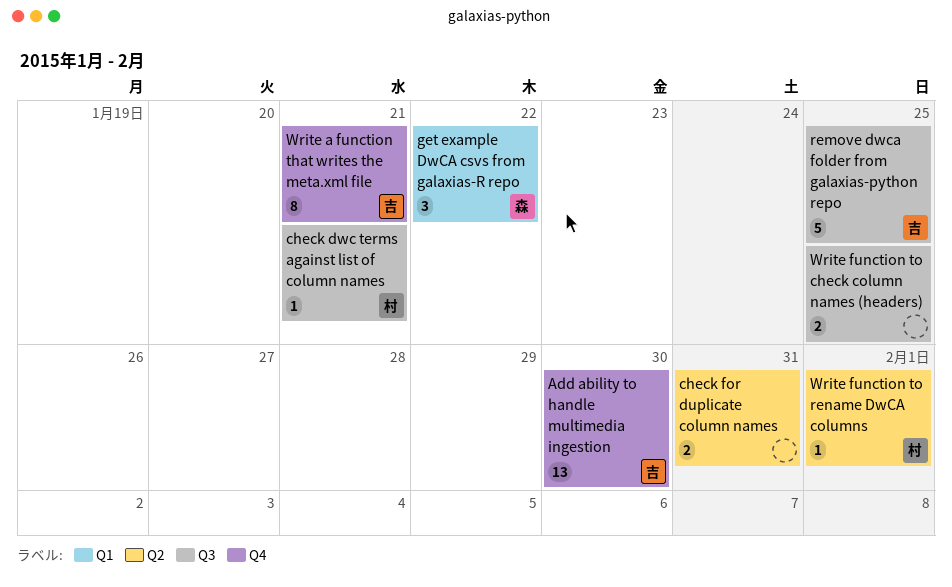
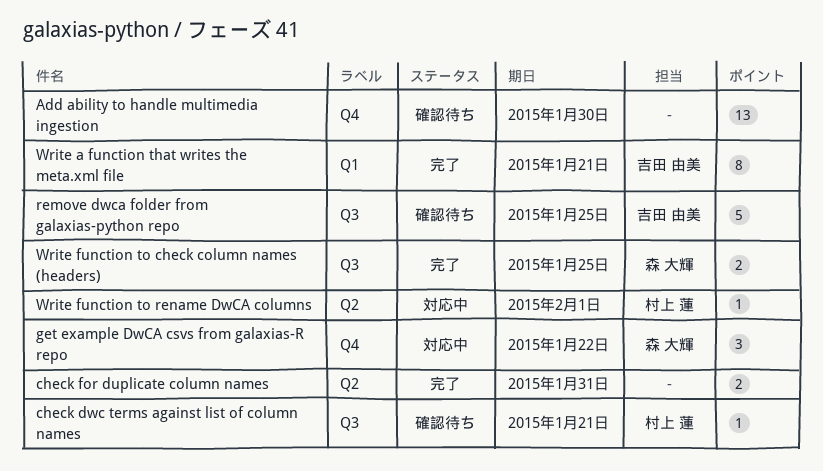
Add ability to handle multimedia ingestion, owner: 吉田 由美 -> none
get example DwCA csvs from galaxias-R repo, label: Q1 -> Q4
Write a function that writes the meta.xml file, label: Q4 -> Q1
Write function to check column names (headers), owner: none -> 森 大輝

